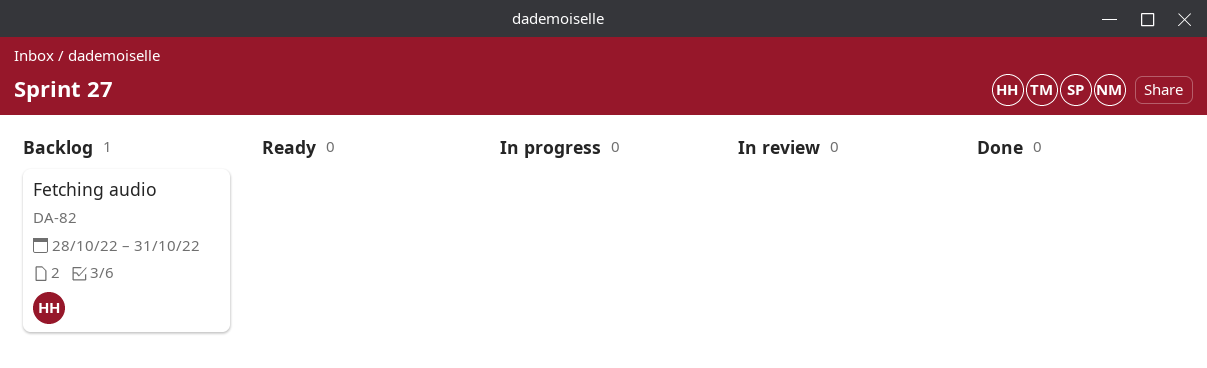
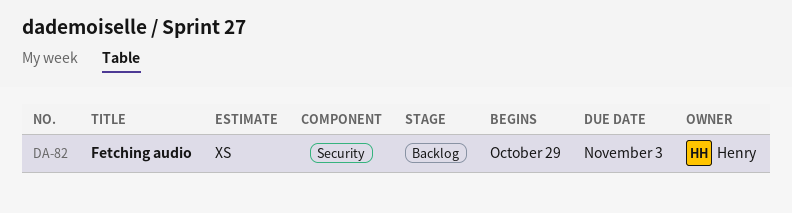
DA-82, start: Oct 28 -> Oct 29
DA-82, due: Oct 31 -> Nov 3

